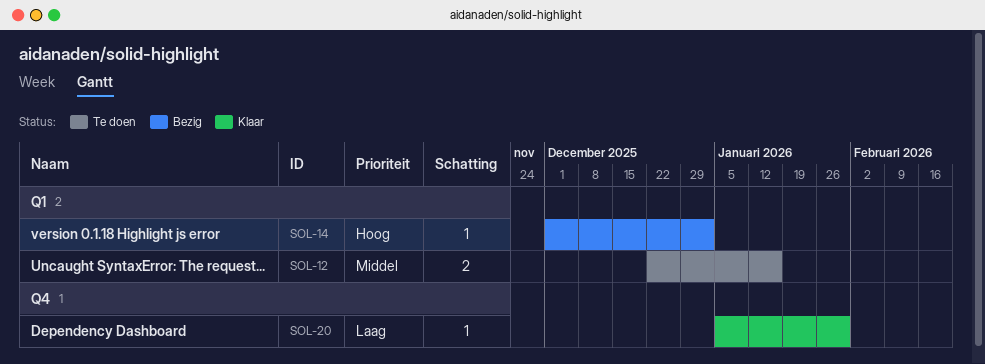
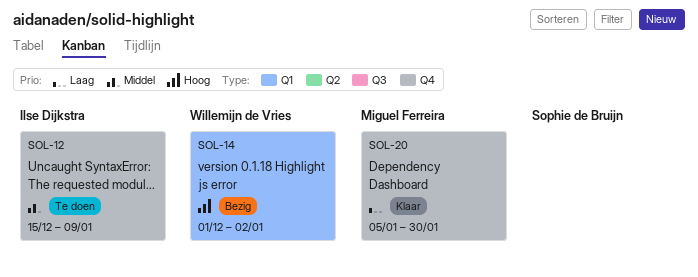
SOL-12, label: Q1 -> Q4
SOL-12, start: Dec 22 -> Dec 15
SOL-12, due: Jan 16 -> Jan 9

